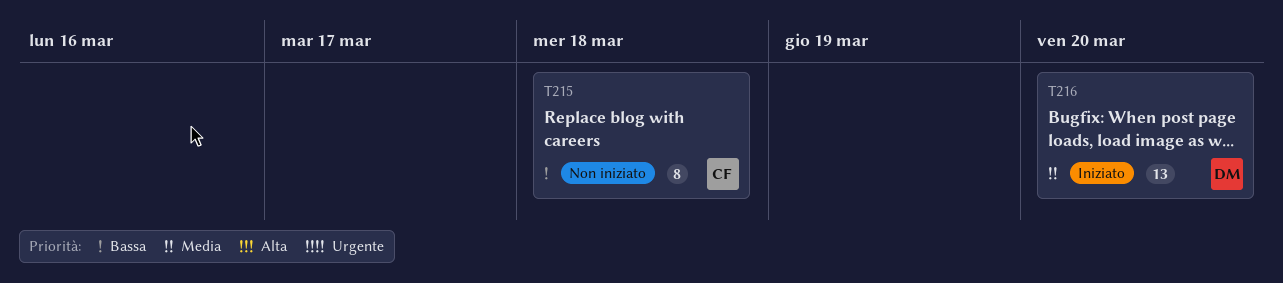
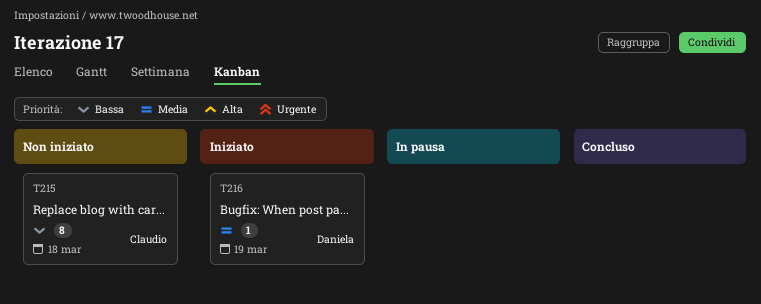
T216, estimate: 13 -> 1
T216, due: Mar 20 -> Mar 19

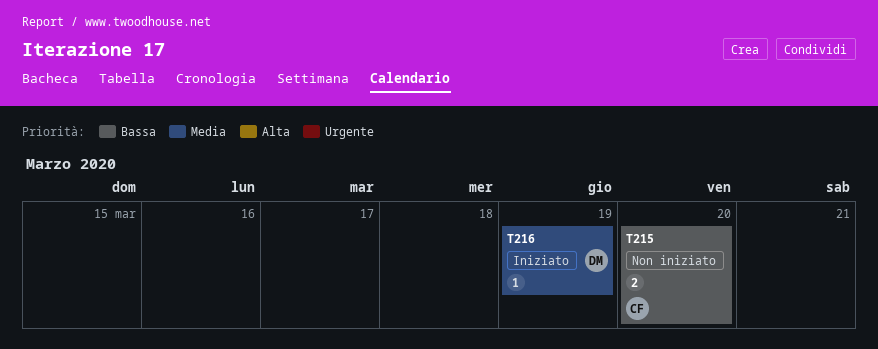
T215, estimate: 8 -> 2
T215, due: Mar 18 -> Mar 20

